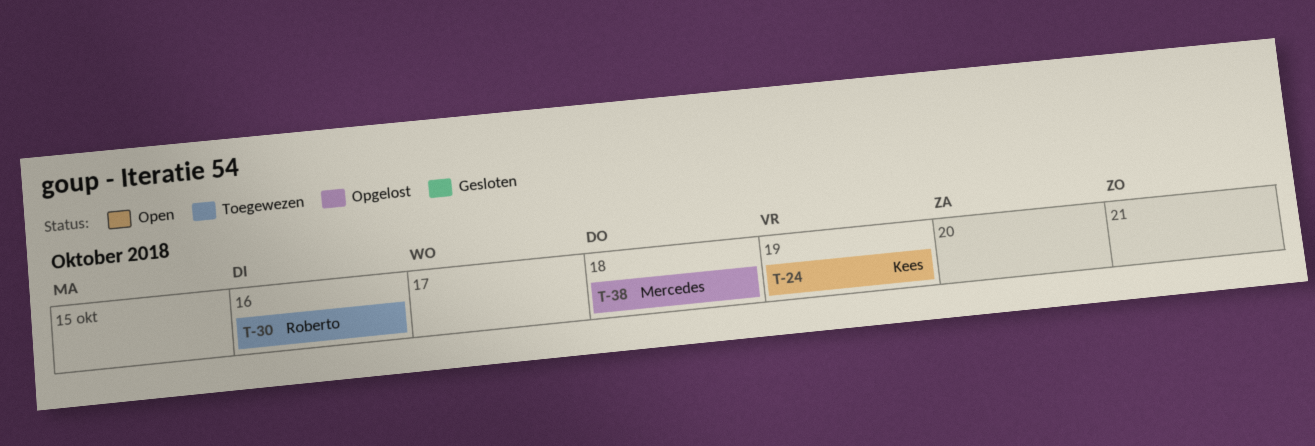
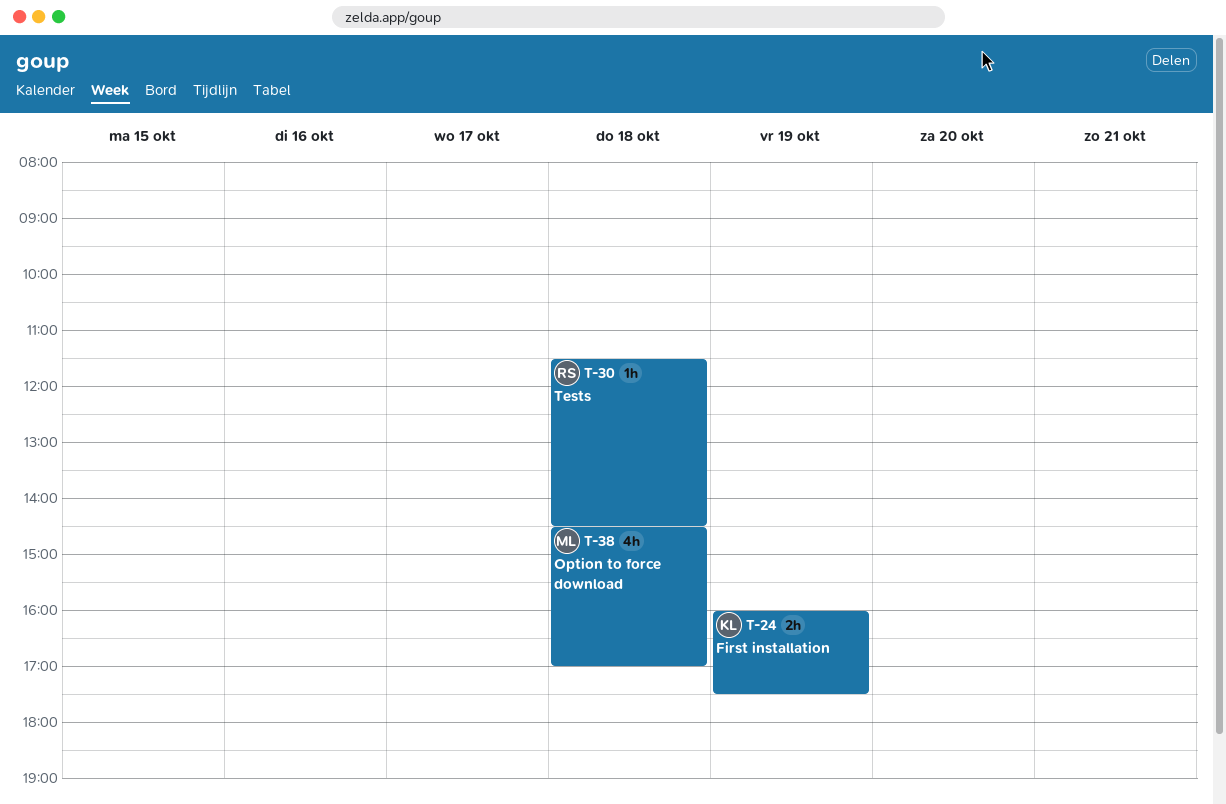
T-30, day: Oct 16 -> Oct 18

